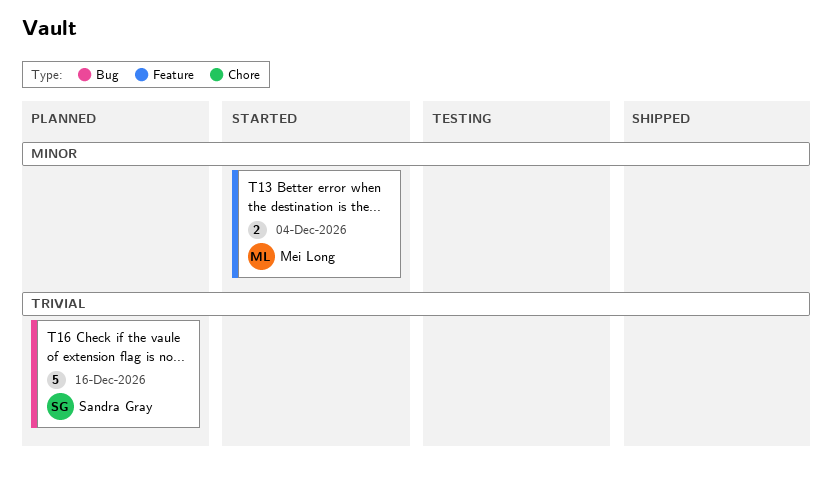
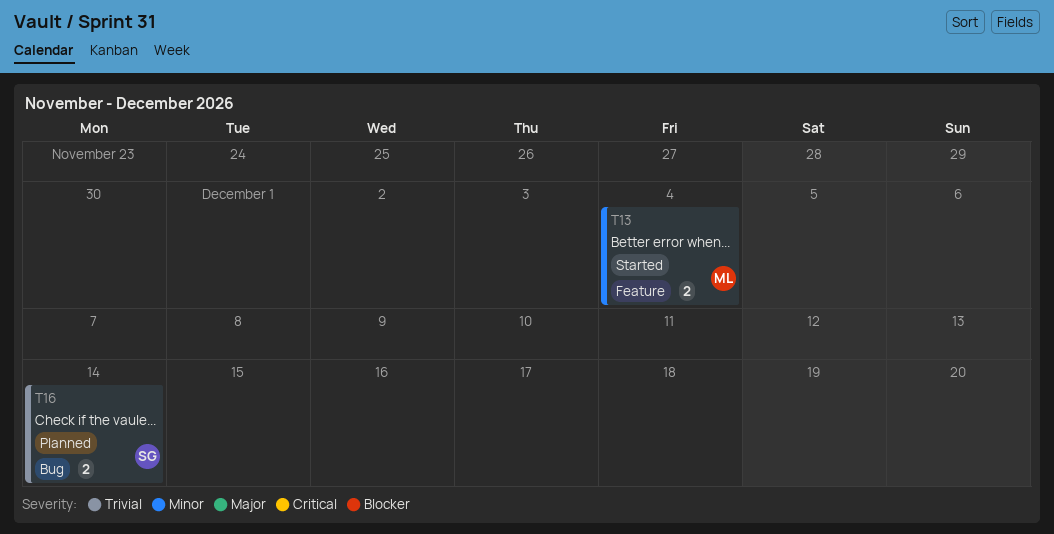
T16, estimate: 5 -> 2
T16, due: Dec 16 -> Dec 14

